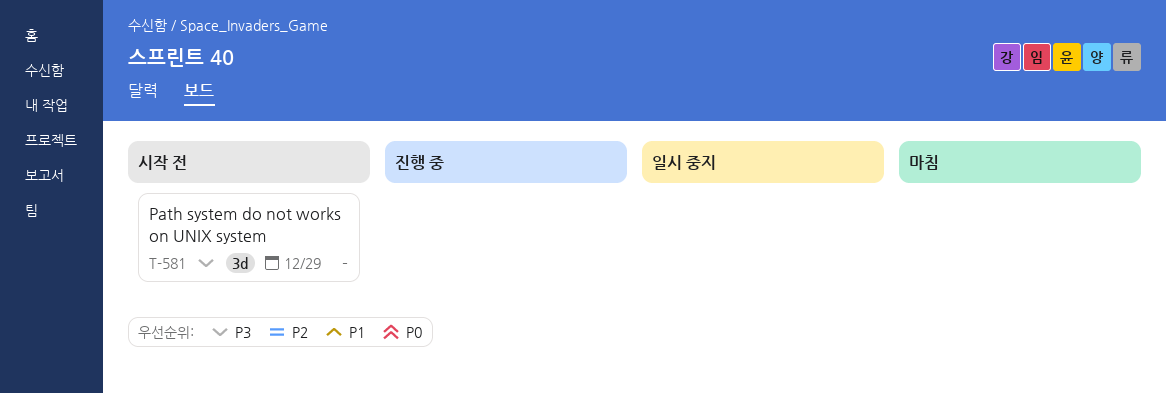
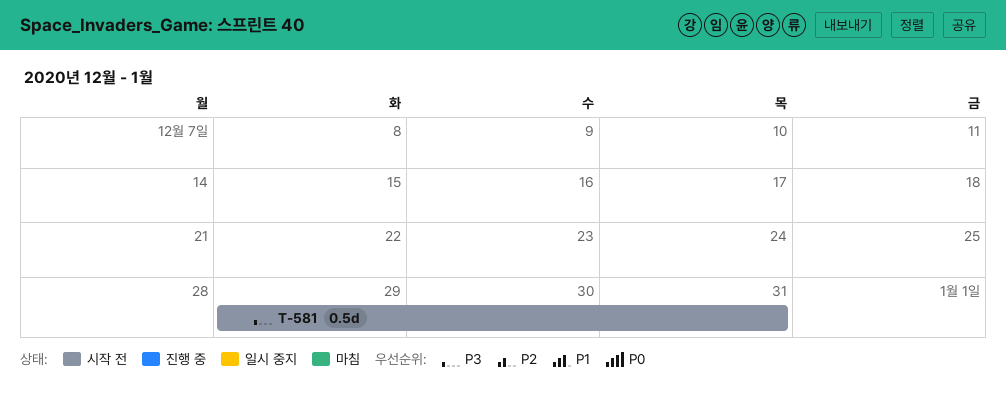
T-581, estimate: 3d -> 0.5d
T-581, due: Dec 29 -> Dec 31

